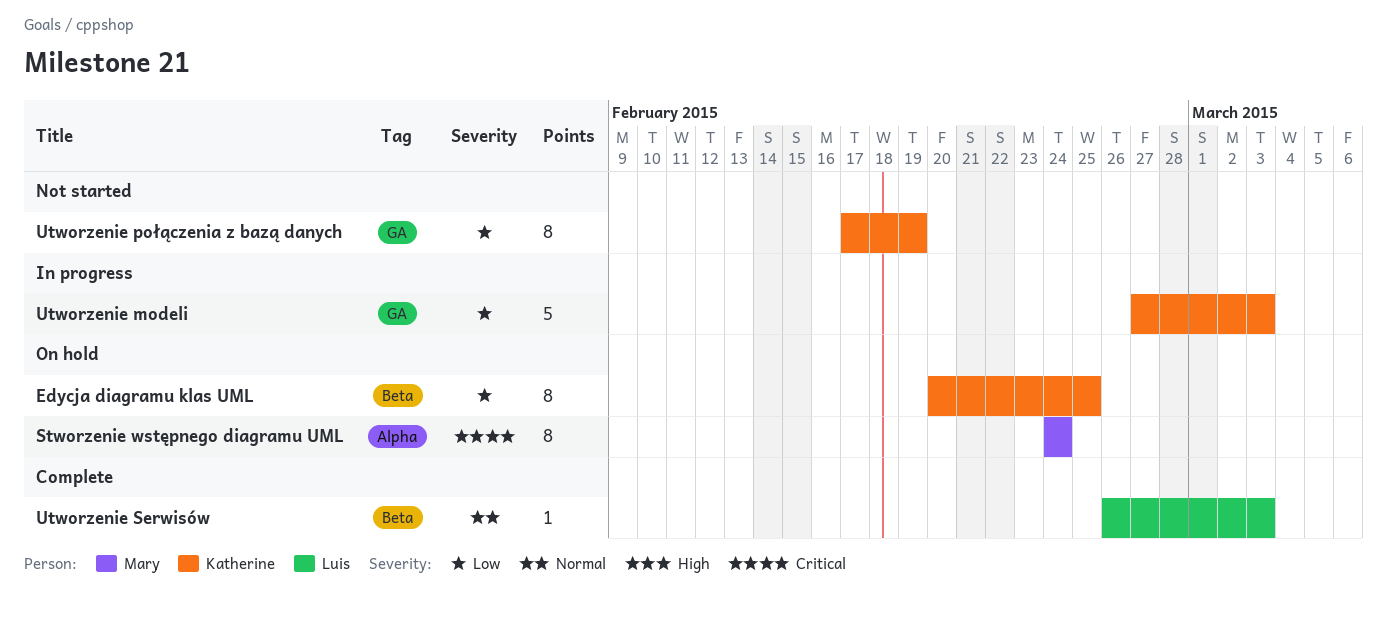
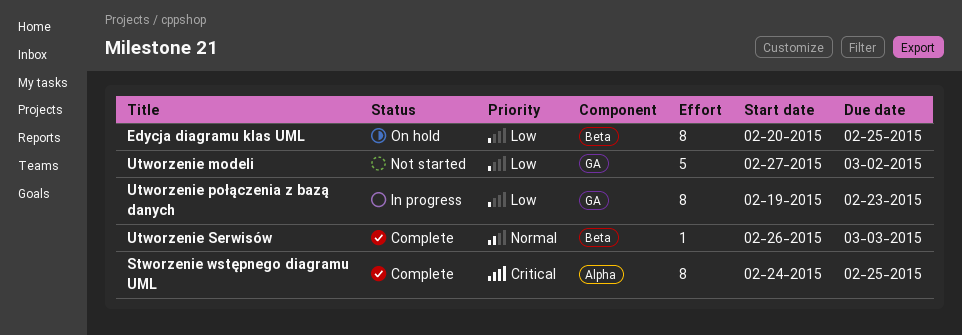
Stworzenie wstępnego diagramu UML, status: On hold -> Complete
Stworzenie wstępnego diagramu UML, due: Feb 24 -> Feb 25
Utworzenie modeli, status: In progress -> Not started
Utworzenie modeli, due: Mar 3 -> Mar 2
Utworzenie połączenia z bazą danych, status: Not started -> In progress
Utworzenie połączenia z bazą danych, start: Feb 17 -> Feb 19
Utworzenie połączenia z bazą danych, due: Feb 19 -> Feb 23

